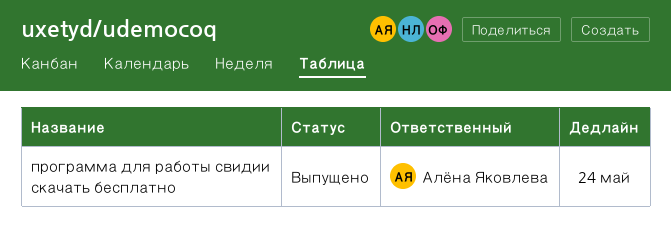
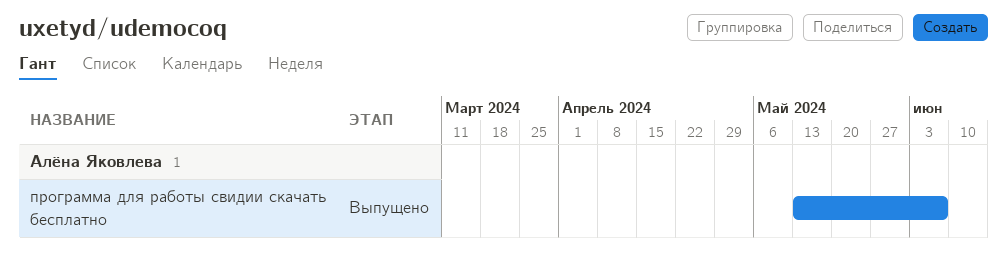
программа для работы свидии скачать бесплатно, due: May 24 -> Jun 7

